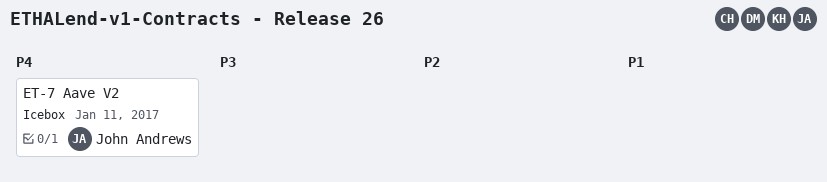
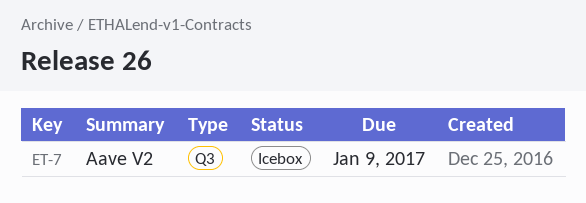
ET-7, due: Jan 11 -> Jan 9

